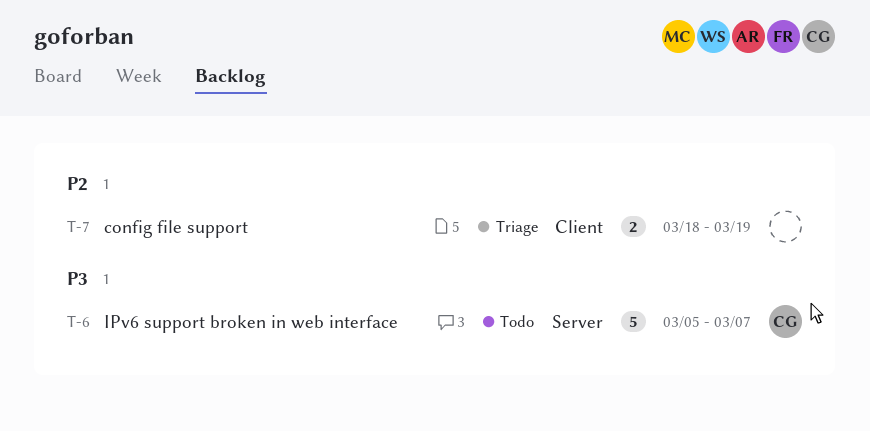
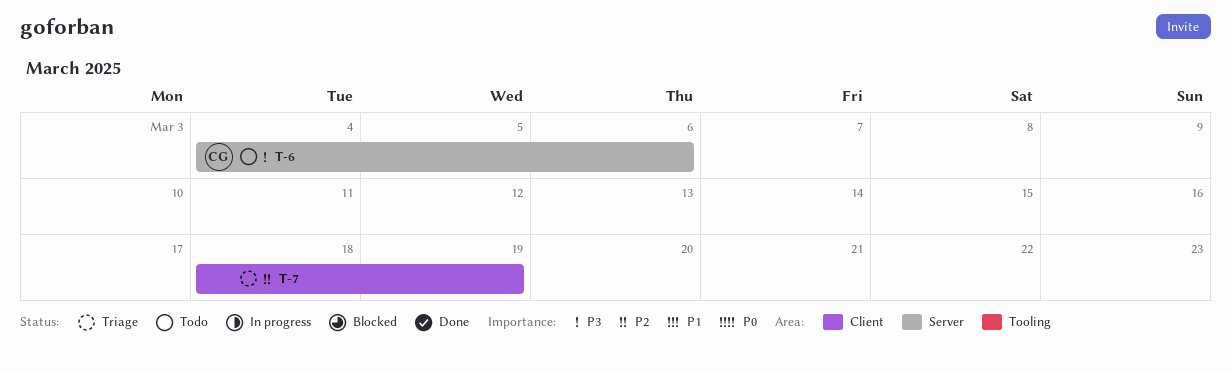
T-6, start: Mar 5 -> Mar 4
T-6, due: Mar 7 -> Mar 6

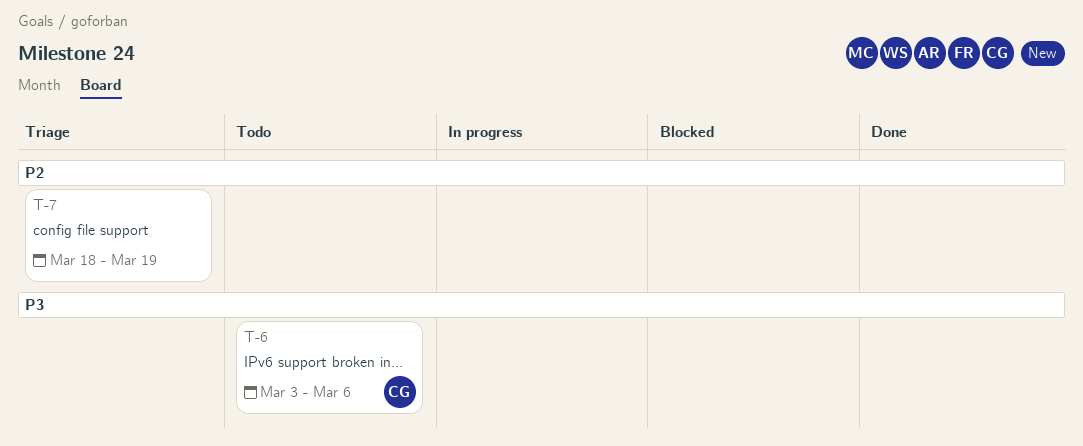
T-6, start: Mar 4 -> Mar 3

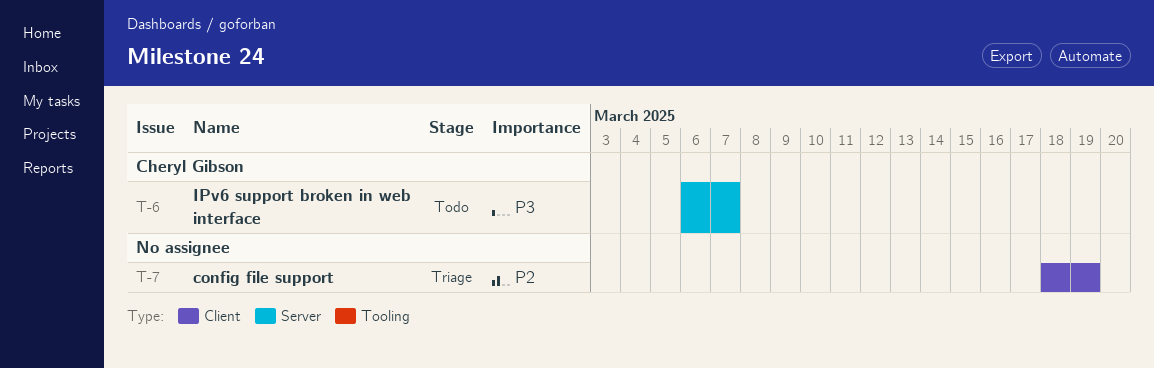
T-6, start: Mar 3 -> Mar 6
T-6, due: Mar 6 -> Mar 7

